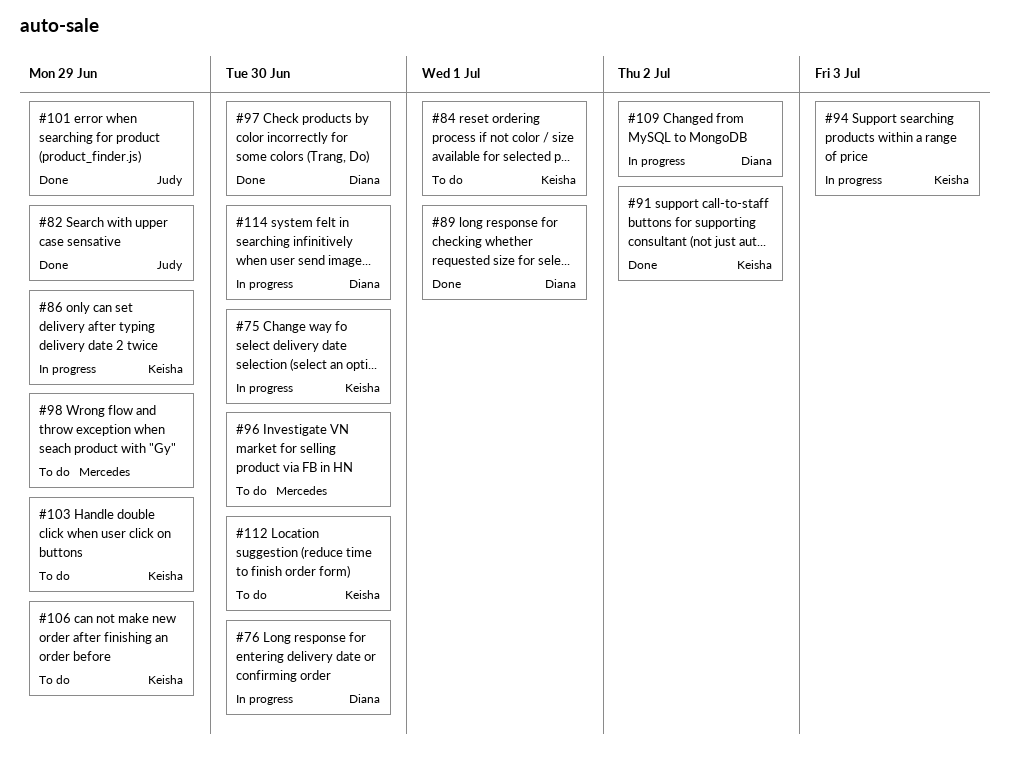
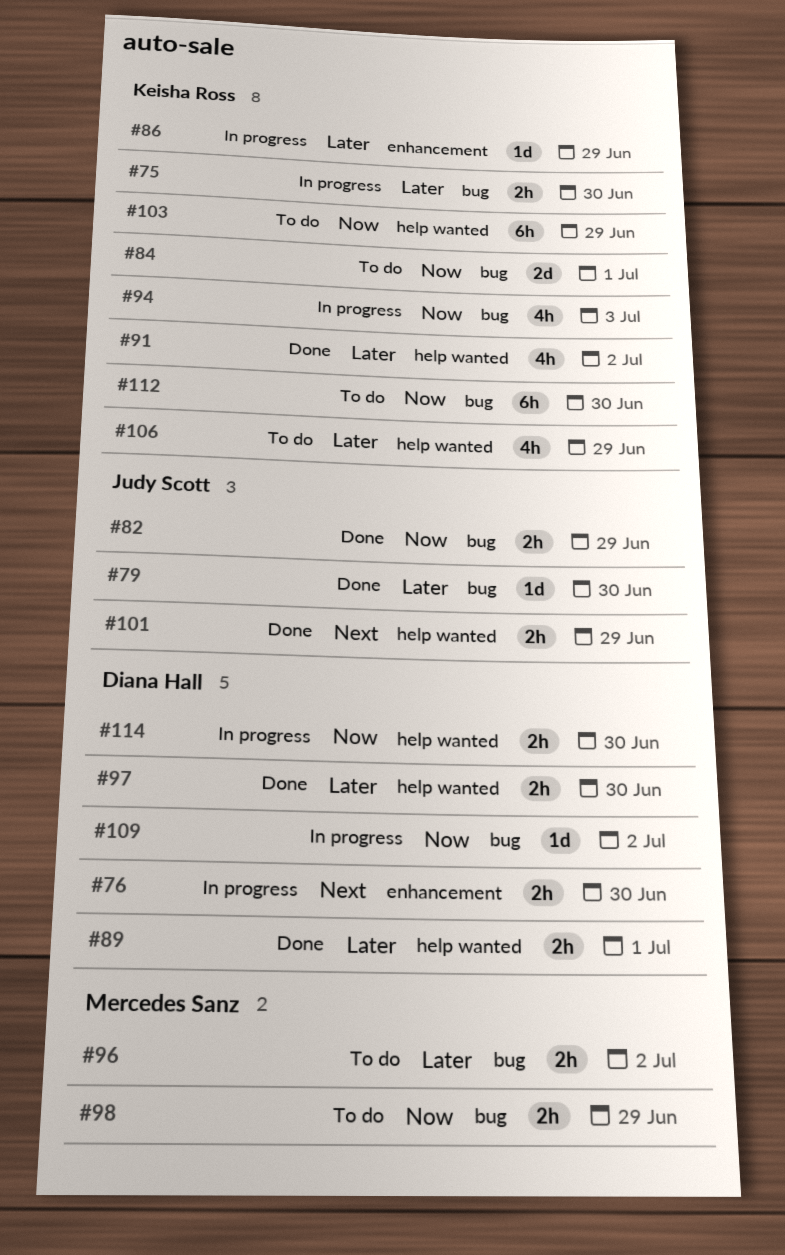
#79: none -> present
#96, due: Jun 30 -> Jul 2

